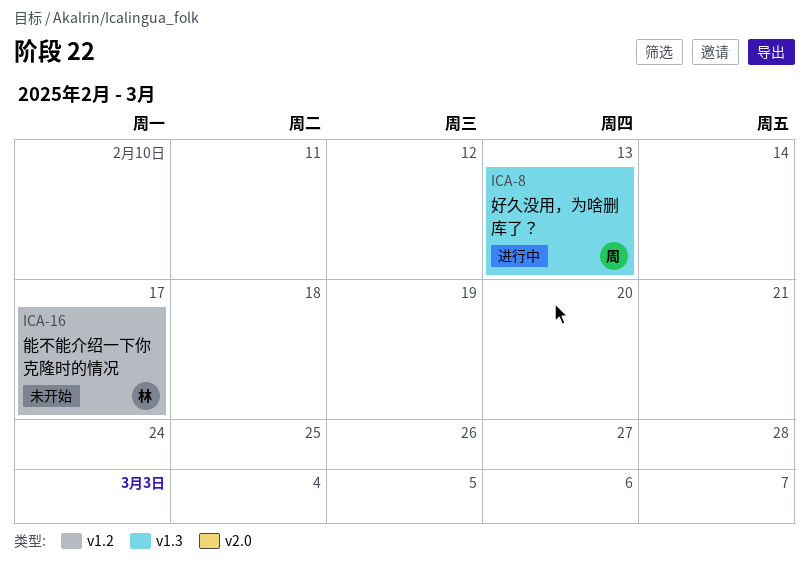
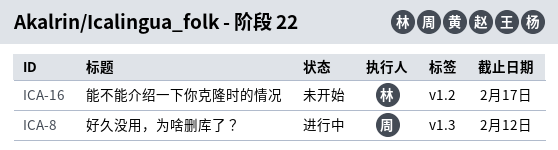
ICA-8, due: Feb 13 -> Feb 12

